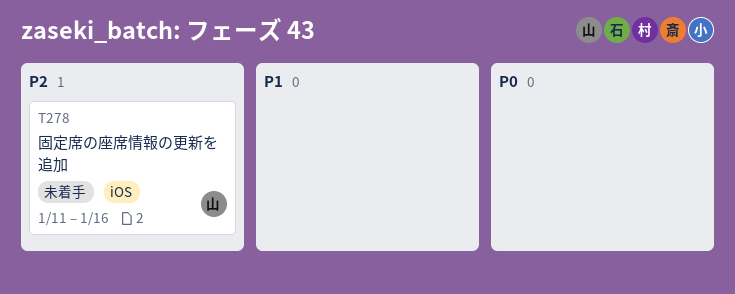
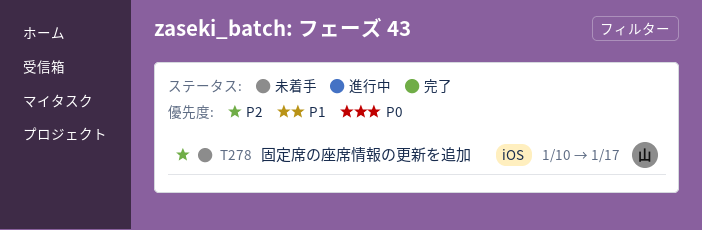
T278, start: Jan 11 -> Jan 10
T278, due: Jan 16 -> Jan 17

